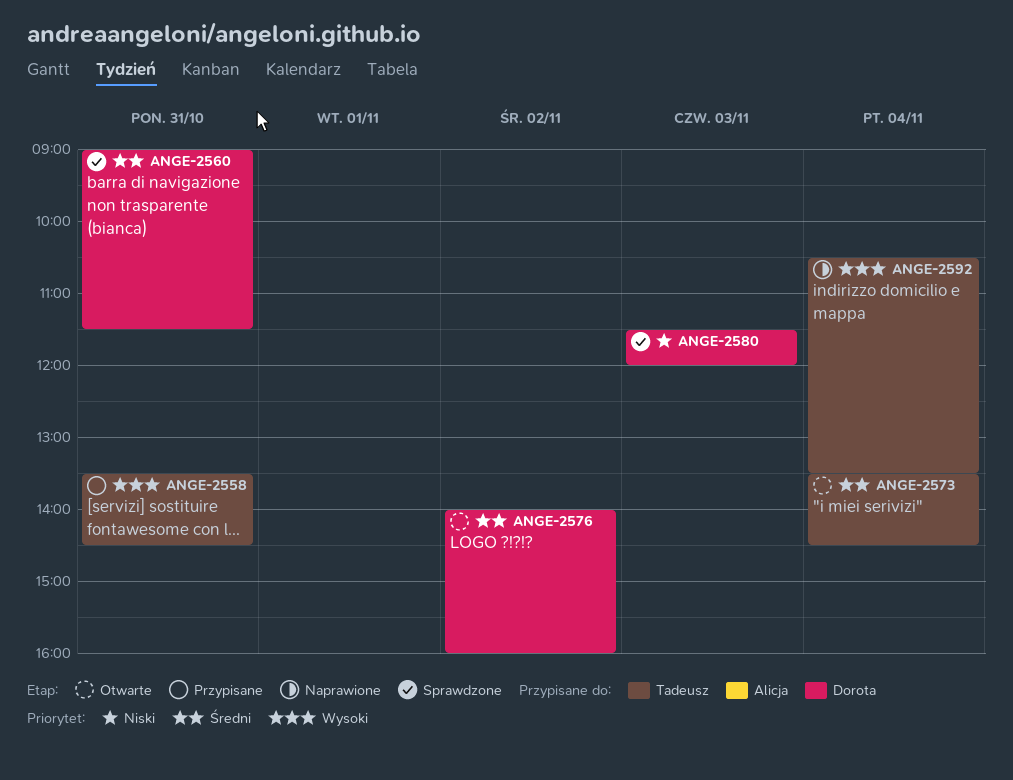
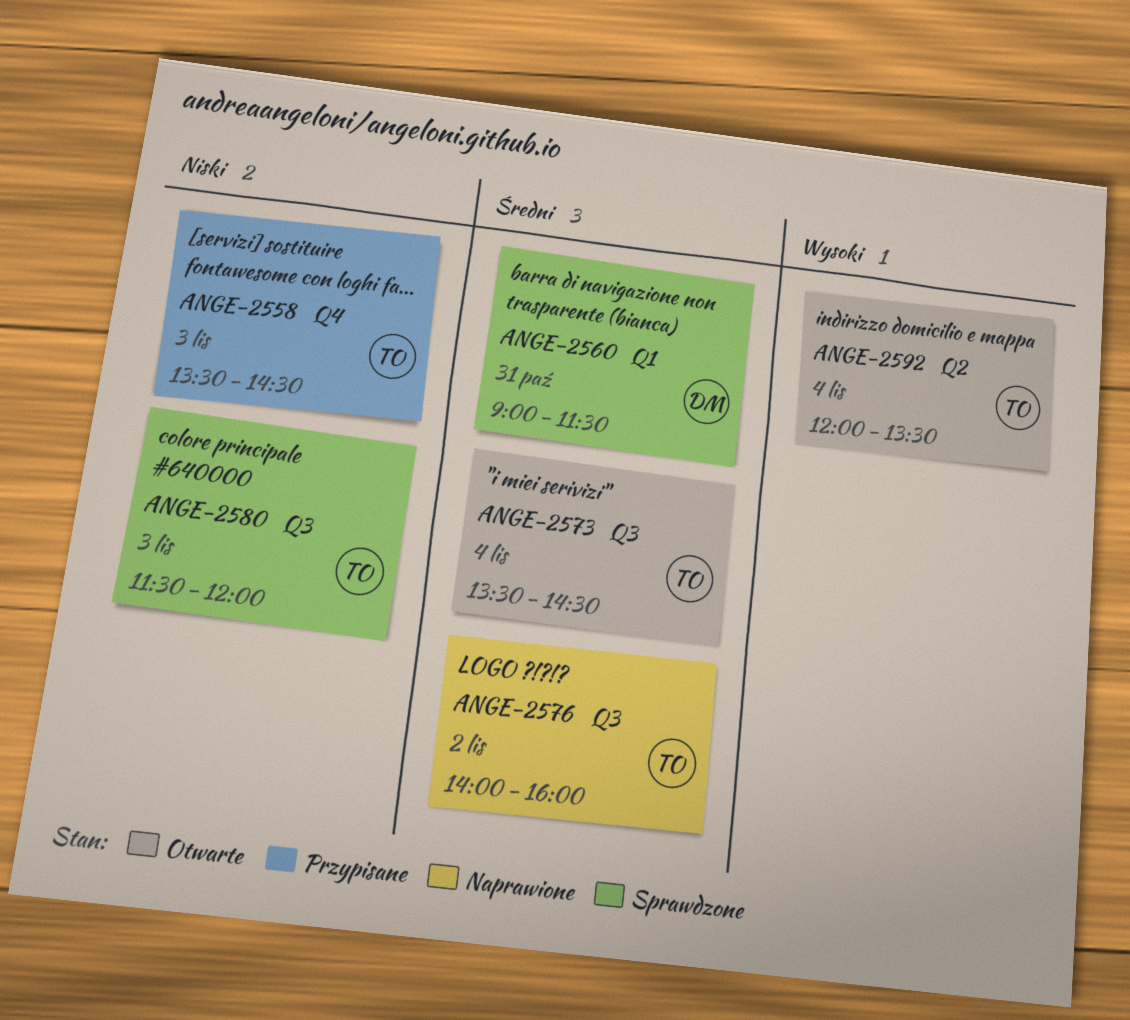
ANGE-2558, priority: Wysoki -> Niski
ANGE-2558, day: Oct 31 -> Nov 3
ANGE-2576, status: Otwarte -> Naprawione
ANGE-2576, owner: Dorota -> Tadeusz
ANGE-2580, owner: Dorota -> Tadeusz
ANGE-2592, status: Naprawione -> Otwarte
ANGE-2592, begins: 10:30 -> 12:00

